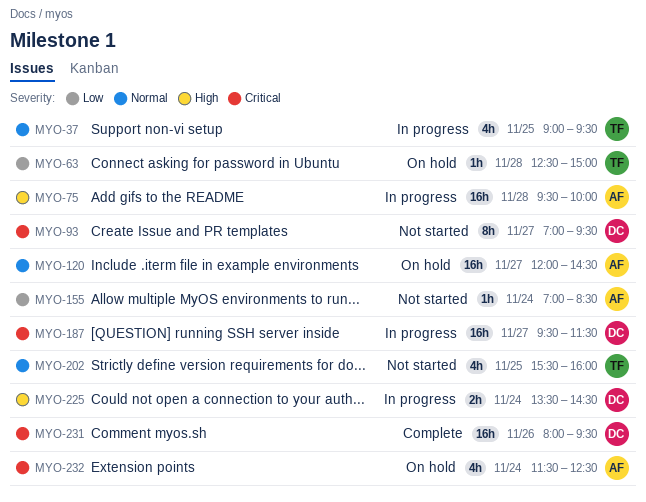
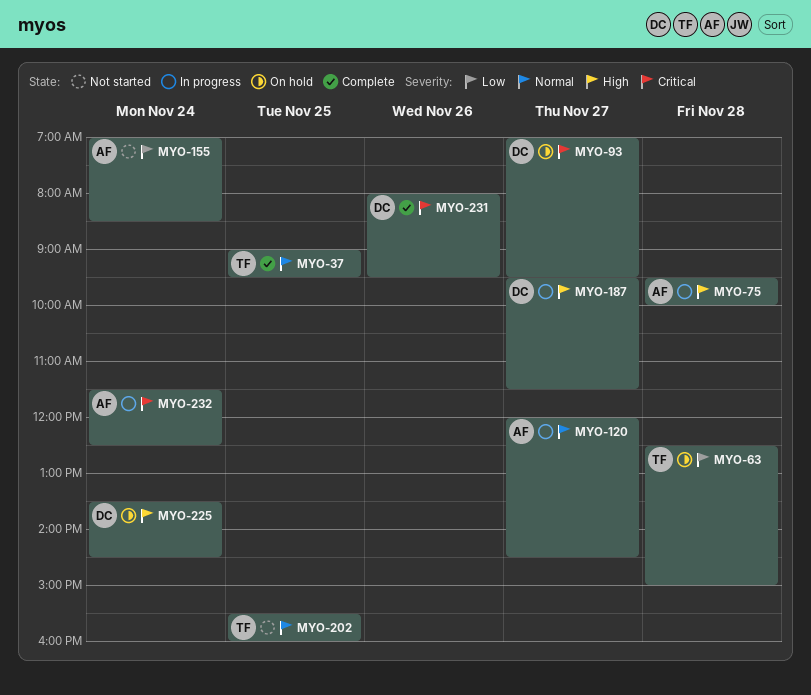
MYO-37, status: In progress -> Complete
MYO-93, status: Not started -> On hold
MYO-120, status: On hold -> In progress
MYO-187, priority: Critical -> High
MYO-225, status: In progress -> On hold
MYO-232, status: On hold -> In progress

